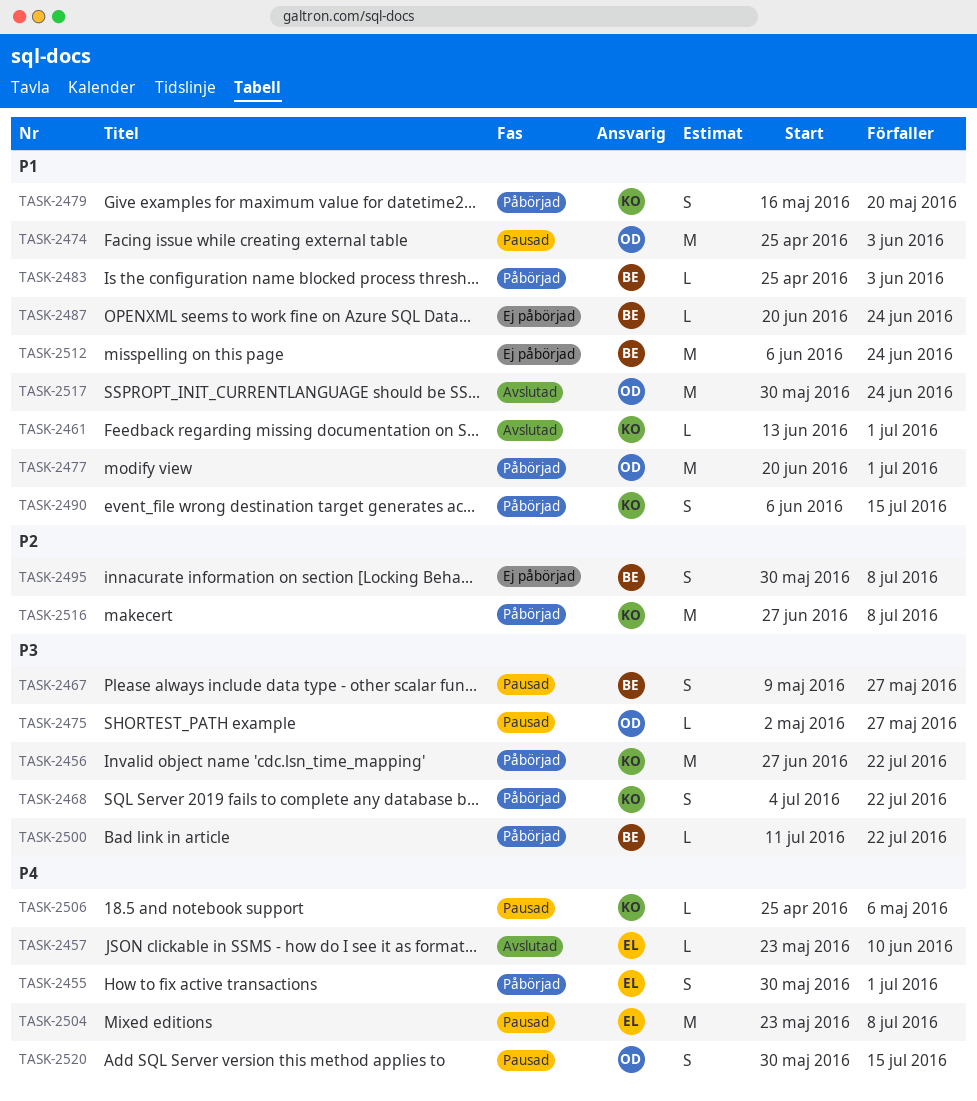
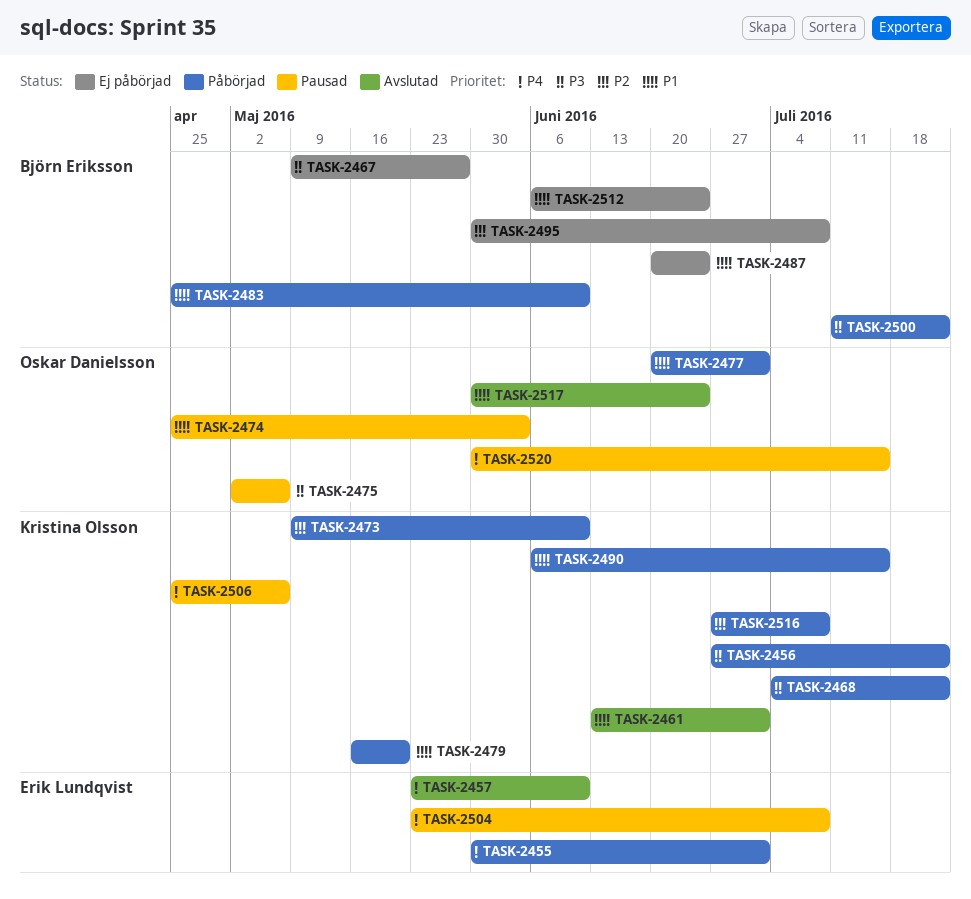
TASK-2467, status: Pausad -> Ej påbörjad
TASK-2473: none -> present
TASK-2475, due: May 27 -> May 6
TASK-2483, due: Jun 3 -> Jun 10

